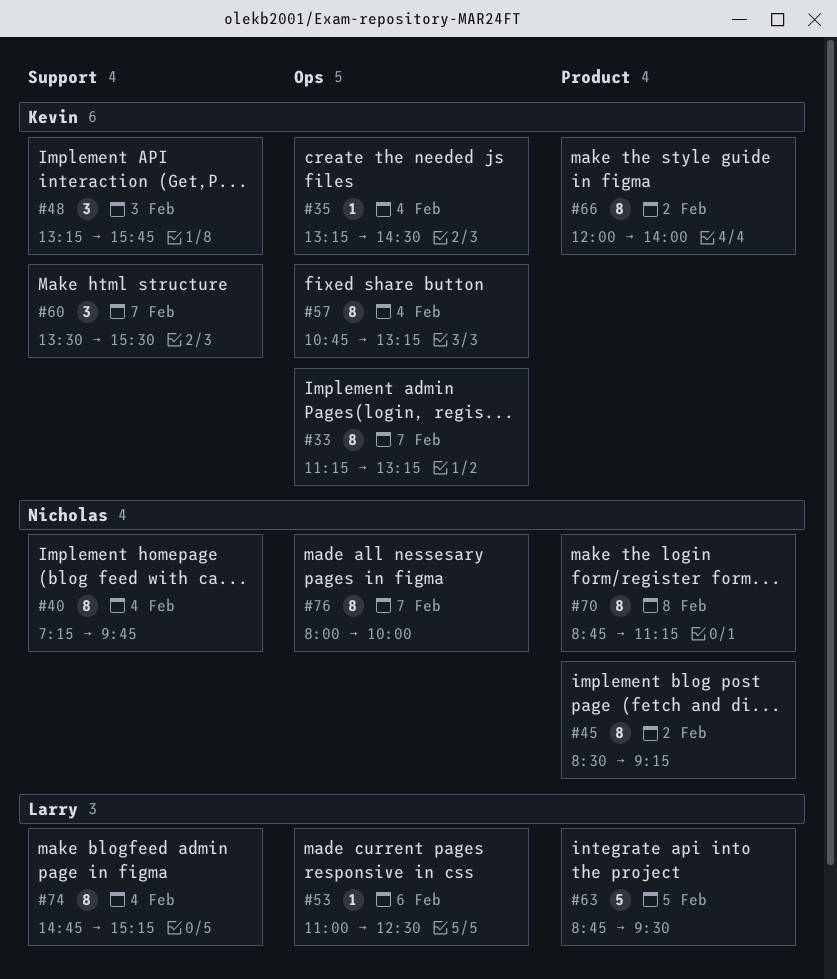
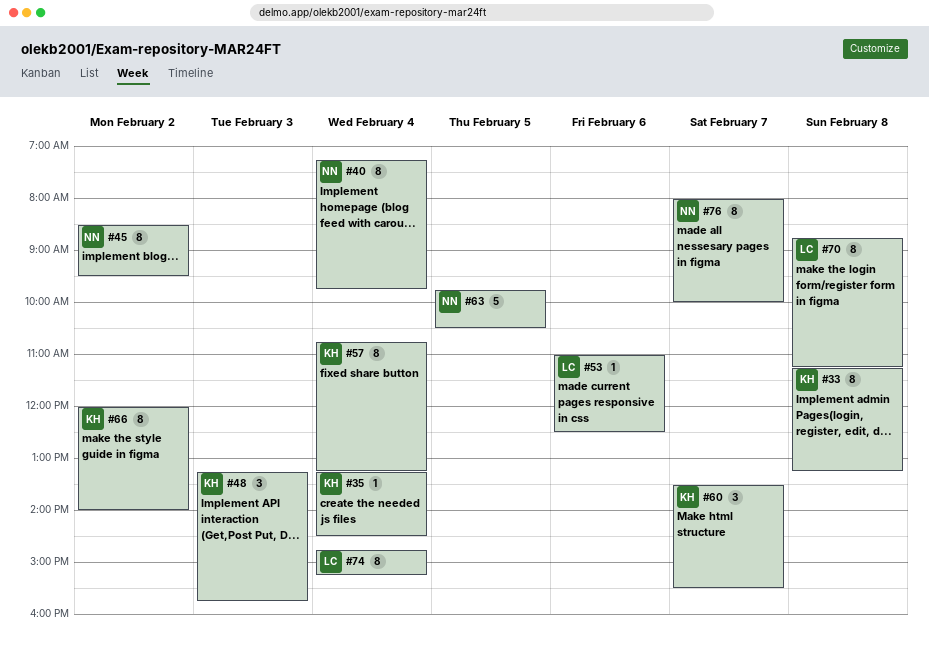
#33, day: Feb 7 -> Feb 8
#45, ends: 09:15 -> 09:30
#63, owner: Larry -> Nicholas
#63, begins: 08:45 -> 09:45
#63, ends: 09:30 -> 10:30
#70, owner: Nicholas -> Larry

